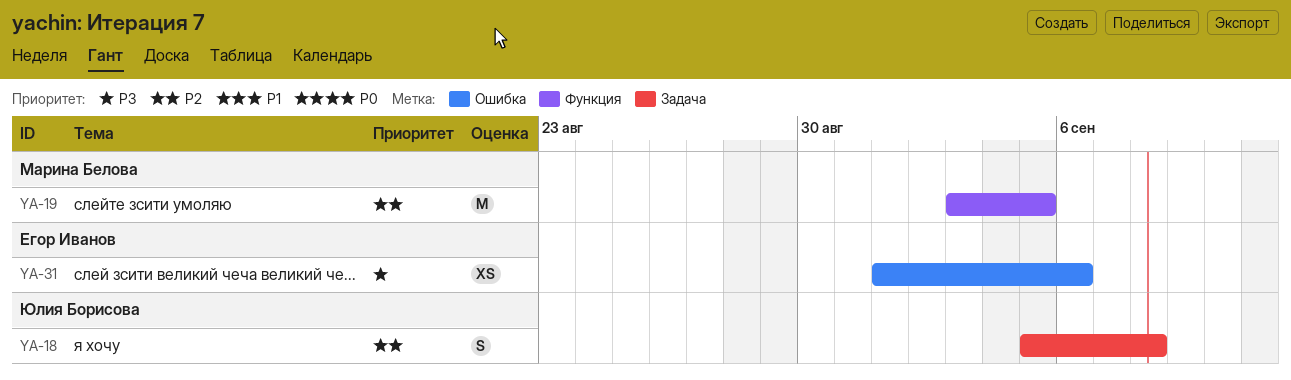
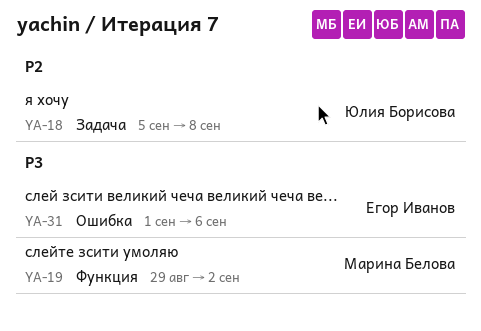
YA-19, priority: P2 -> P3
YA-19, start: Sep 3 -> Aug 29
YA-19, due: Sep 5 -> Sep 2

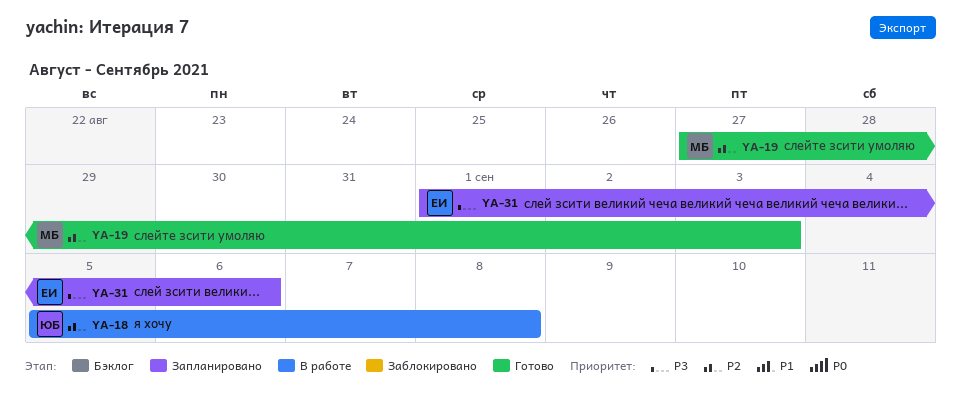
YA-19, priority: P3 -> P2
YA-19, start: Aug 29 -> Aug 27
YA-19, due: Sep 2 -> Sep 3

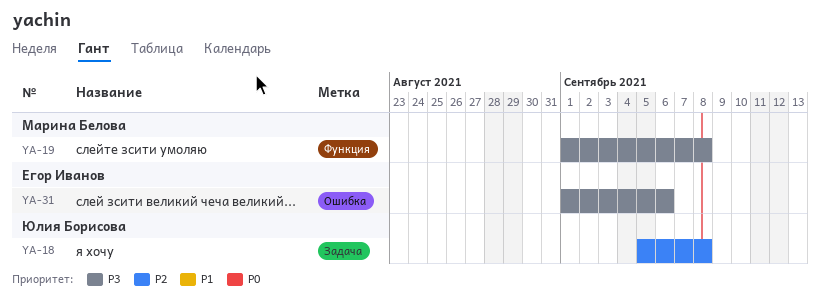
YA-19, priority: P2 -> P3
YA-19, start: Aug 27 -> Sep 1
YA-19, due: Sep 3 -> Sep 8

